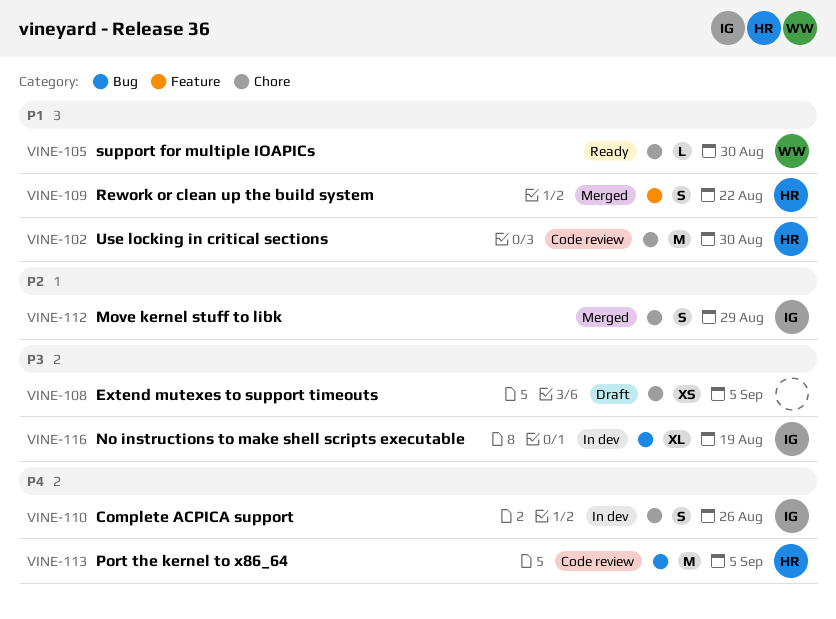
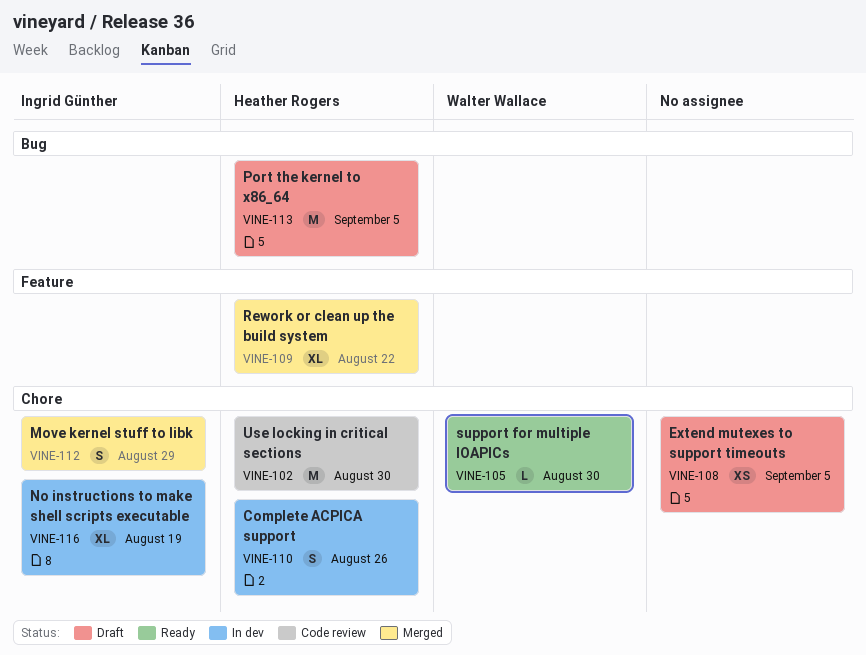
VINE-109, estimate: S -> XL
VINE-110, owner: Ingrid Günther -> Heather Rogers
VINE-113, status: Code review -> Draft
VINE-116, label: Bug -> Chore

